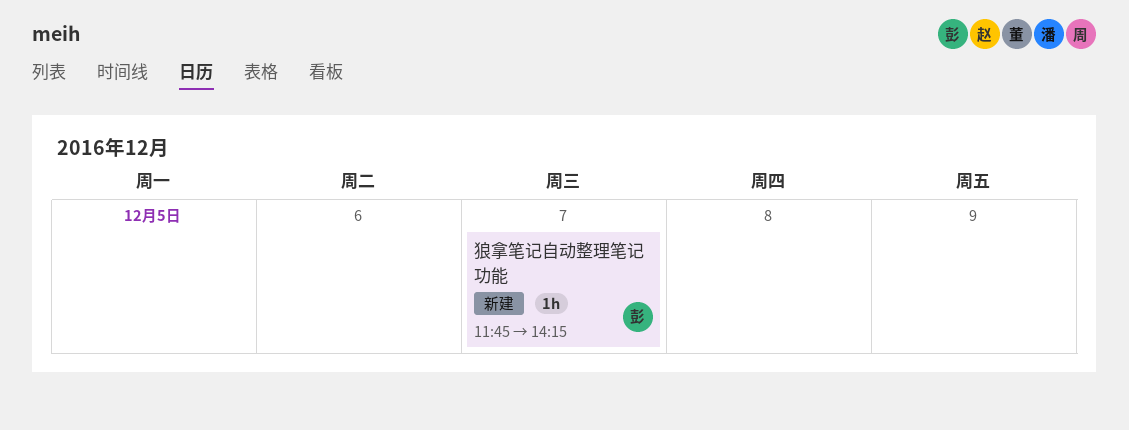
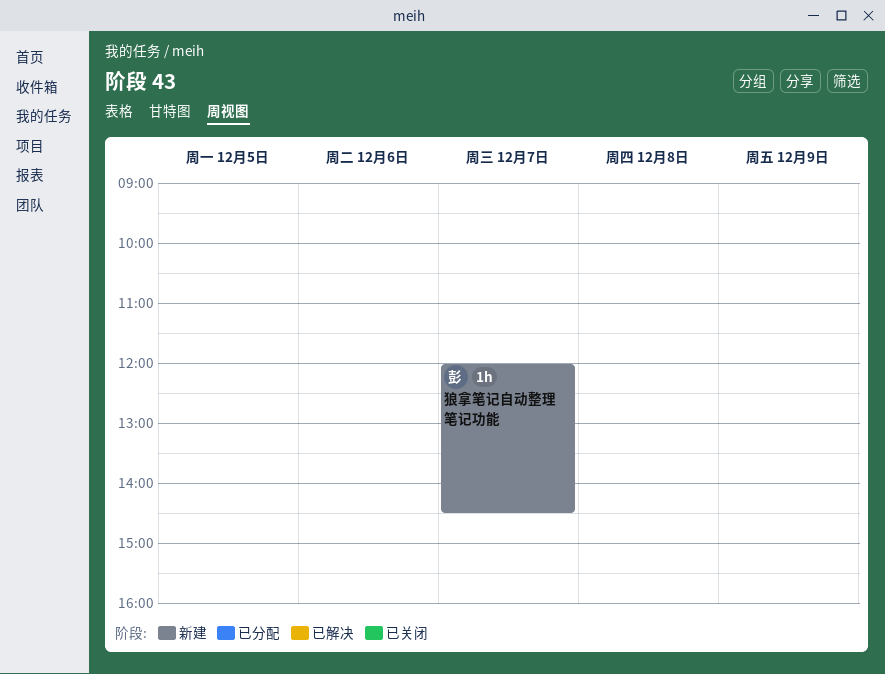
狼拿笔记自动整理笔记功能, begins: 11:45 -> 12:00
狼拿笔记自动整理笔记功能, ends: 14:15 -> 14:30

